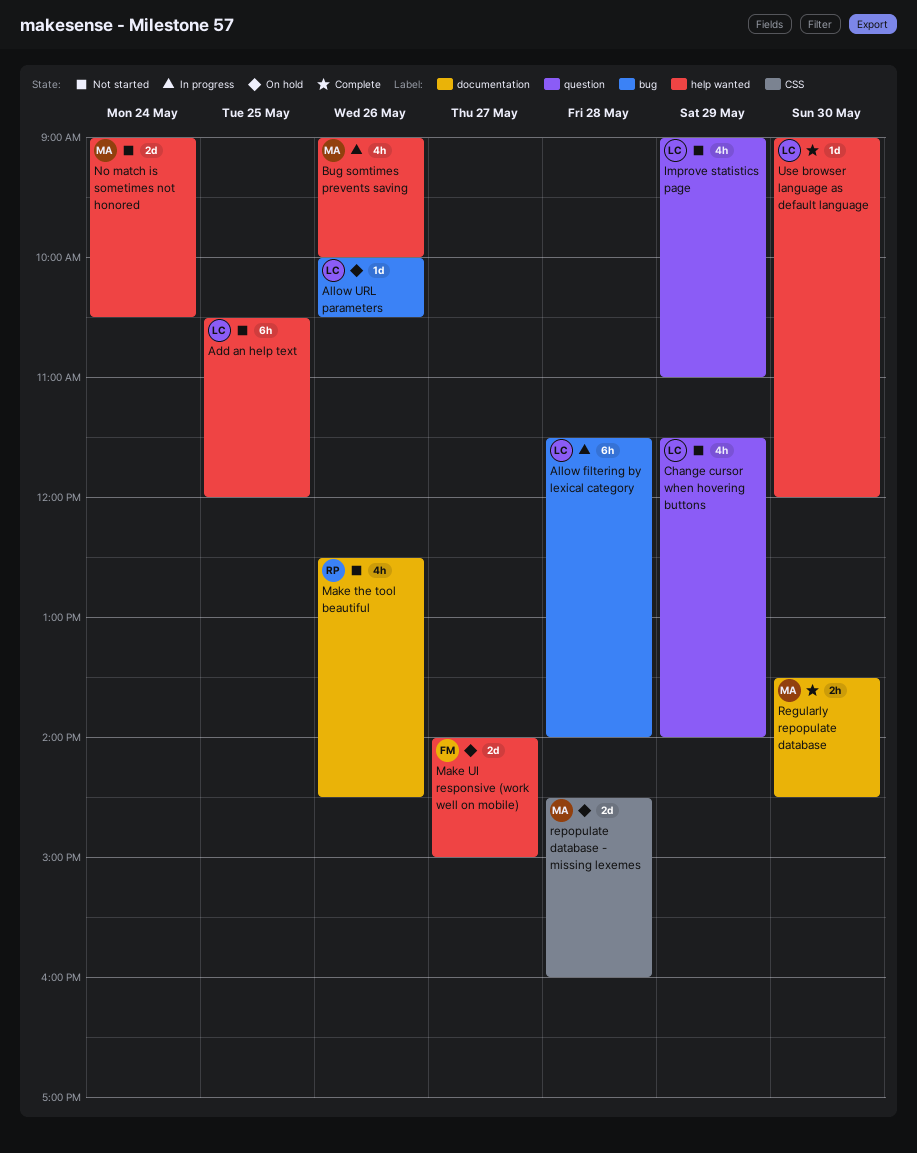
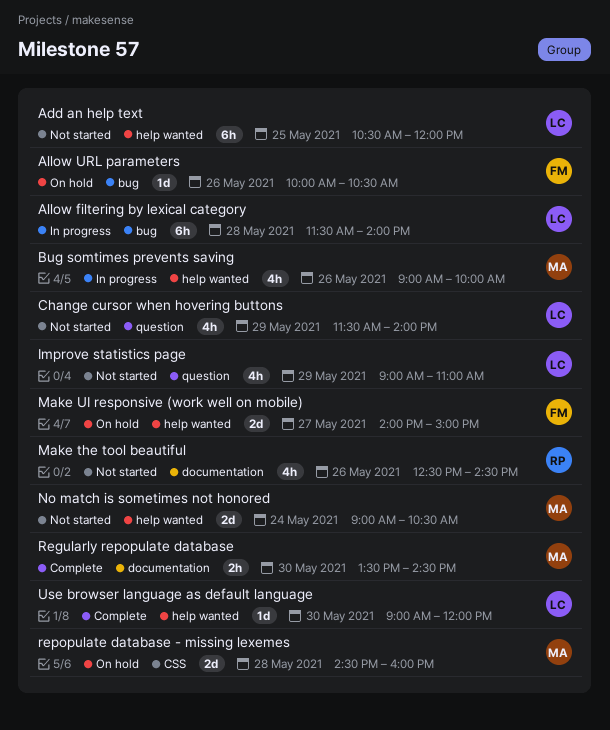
Allow URL parameters, owner: LC -> FM

